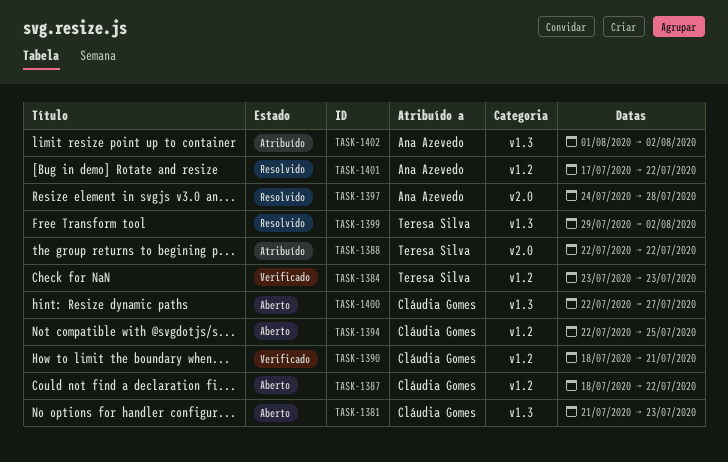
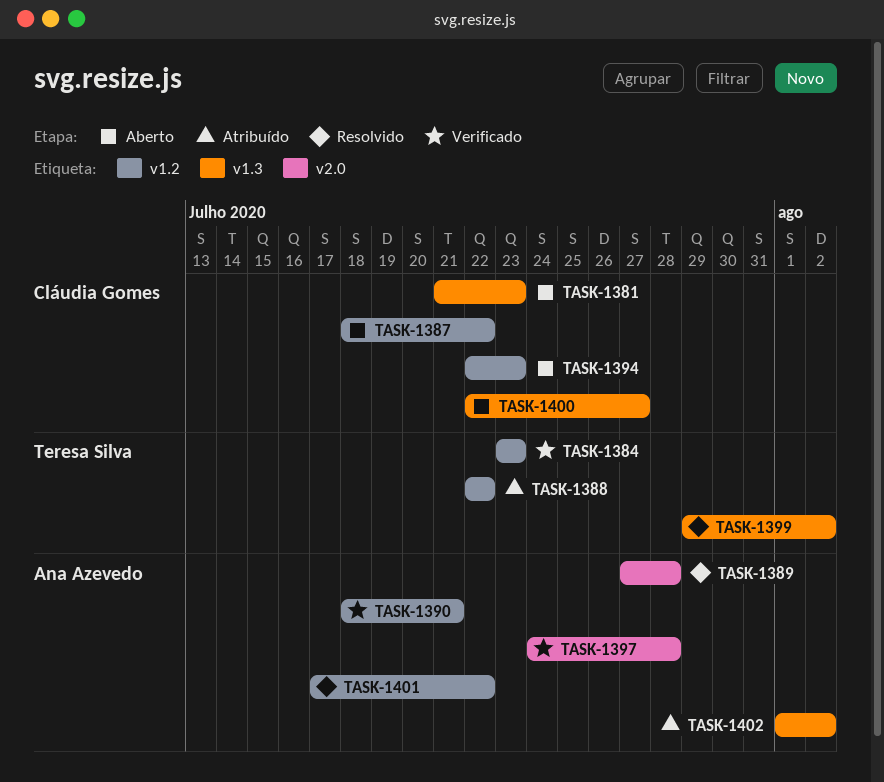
TASK-1388, label: v2.0 -> v1.2
TASK-1389: none -> present
TASK-1390, owner: Cláudia Gomes -> Ana Azevedo
TASK-1394, due: Jul 25 -> Jul 23
TASK-1397, status: Resolvido -> Verificado

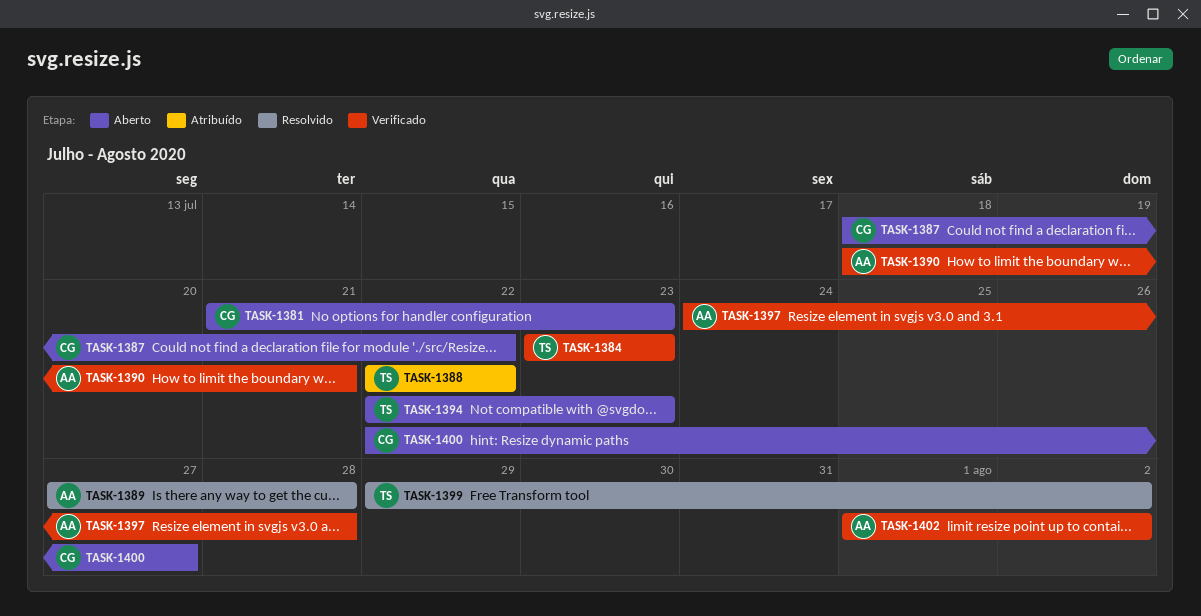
TASK-1394, owner: Cláudia Gomes -> Teresa Silva
TASK-1401: present -> none
TASK-1402, status: Atribuído -> Verificado

